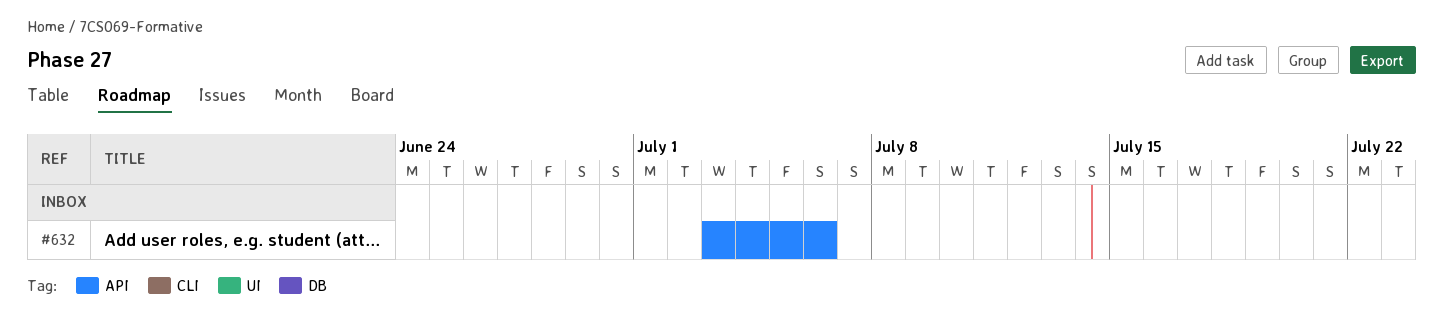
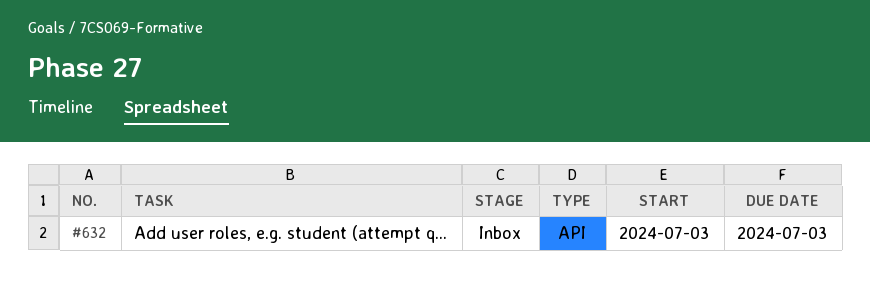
#632, due: Jul 6 -> Jul 3

